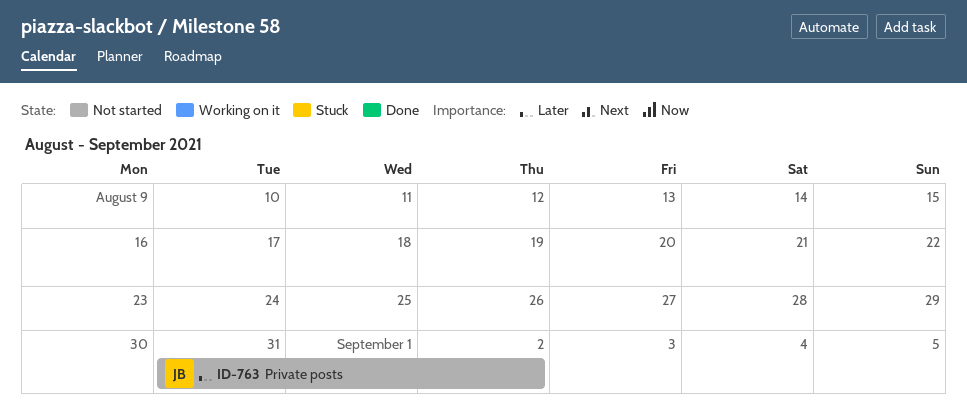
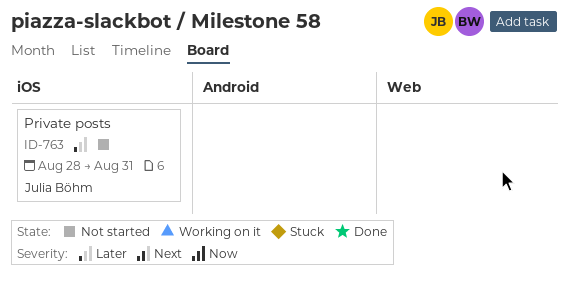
ID-763, start: Aug 31 -> Aug 28
ID-763, due: Sep 2 -> Aug 31

